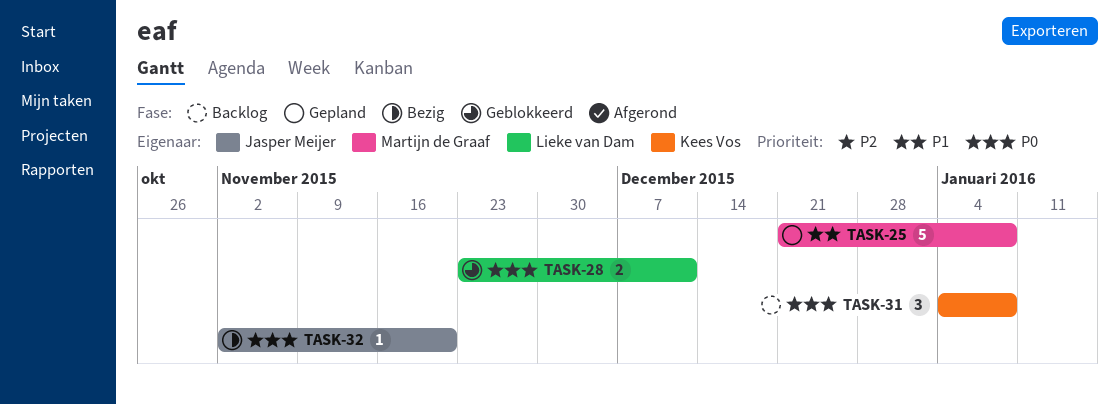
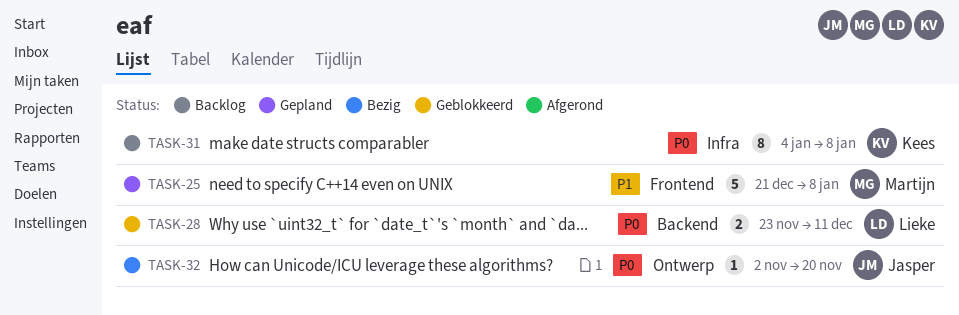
TASK-31, estimate: 3 -> 8

